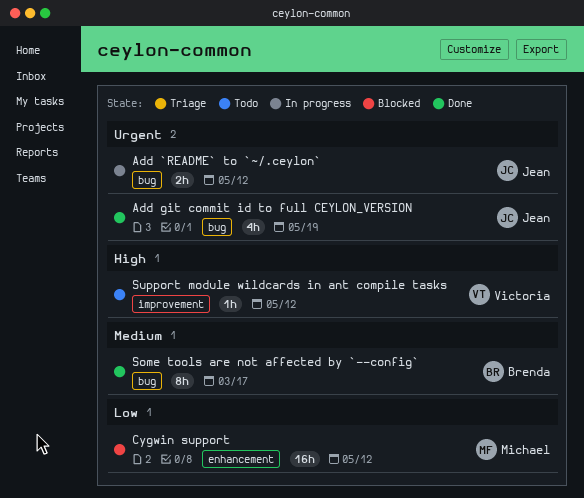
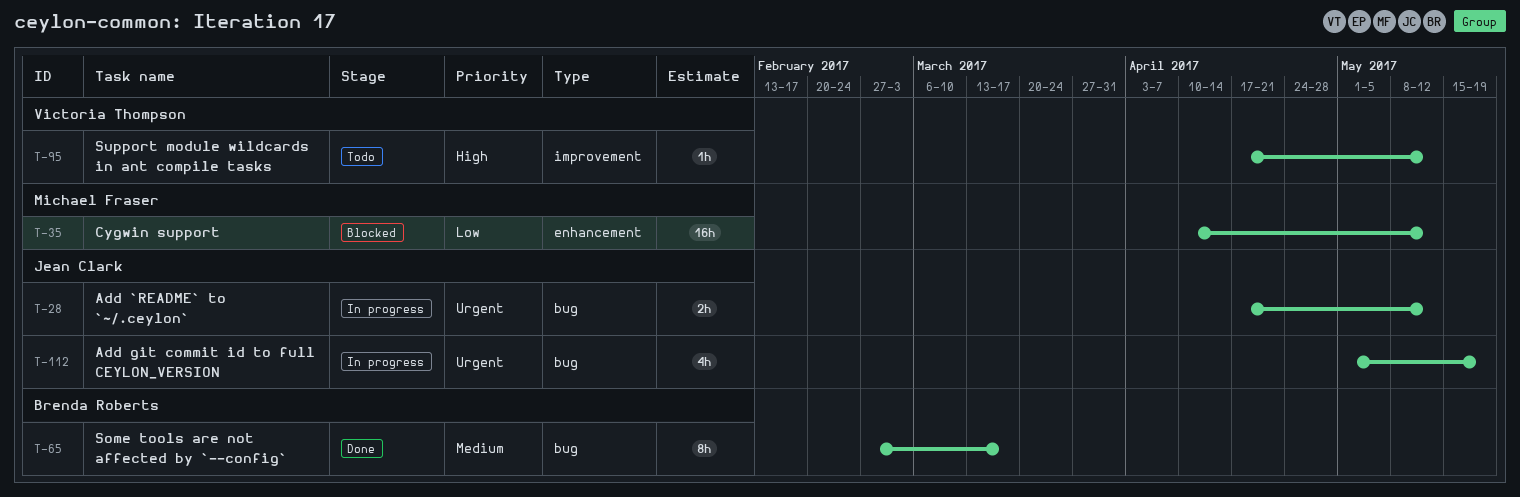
Add git commit id to full CEYLON_VERSION, status: Done -> In progress

